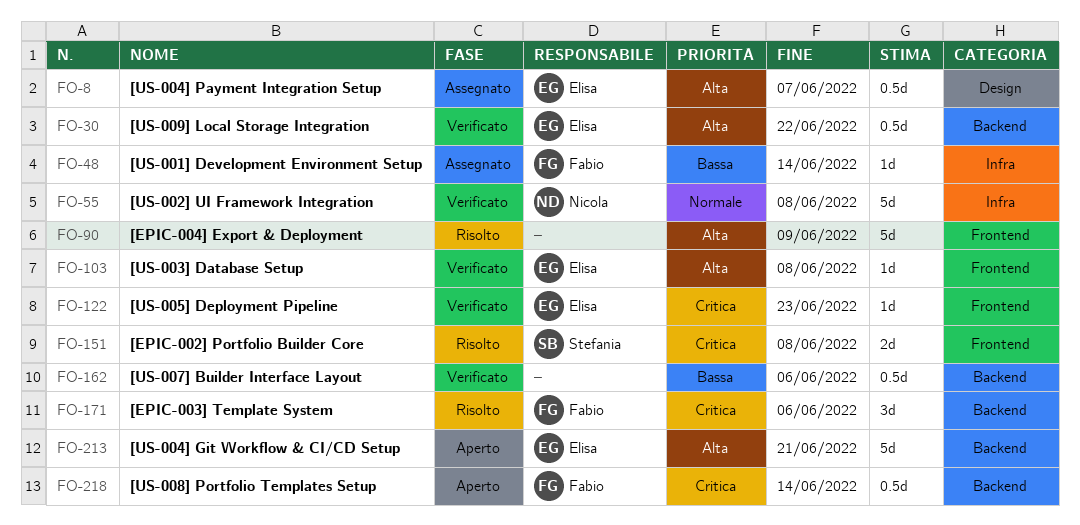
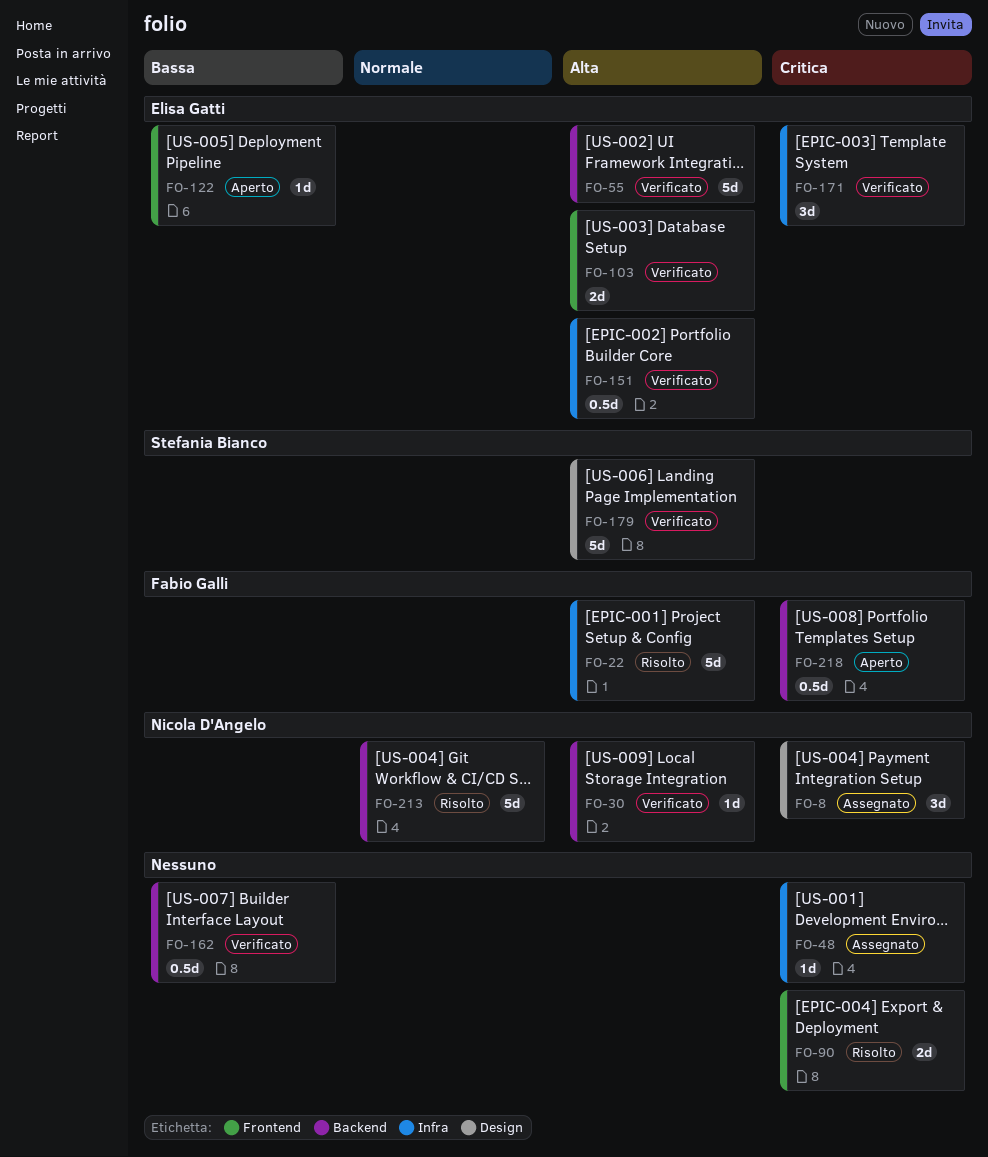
FO-8, owner: Elisa Gatti -> Nicola D'Angelo
FO-8, priority: Alta -> Critica
FO-8, estimate: 0.5d -> 3d
FO-22: none -> present
FO-30, owner: Elisa Gatti -> Nicola D'Angelo
FO-30, estimate: 0.5d -> 1d
FO-48, owner: Fabio Galli -> none
FO-48, priority: Bassa -> Critica
FO-55, owner: Nicola D'Angelo -> Elisa Gatti
FO-55, priority: Normale -> Alta
FO-55, label: Infra -> Backend
FO-90, priority: Alta -> Critica
FO-90, estimate: 5d -> 2d
FO-103, estimate: 1d -> 2d
FO-122, status: Verificato -> Aperto
FO-122, priority: Critica -> Bassa
FO-151, status: Risolto -> Verificato
FO-151, owner: Stefania Bianco -> Elisa Gatti
FO-151, priority: Critica -> Alta
FO-151, label: Frontend -> Infra
FO-151, estimate: 2d -> 0.5d
FO-171, status: Risolto -> Verificato
FO-171, owner: Fabio Galli -> Elisa Gatti
FO-171, label: Backend -> Infra
FO-179: none -> present
FO-213, status: Aperto -> Risolto
FO-213, owner: Elisa Gatti -> Nicola D'Angelo
FO-213, priority: Alta -> Normale

